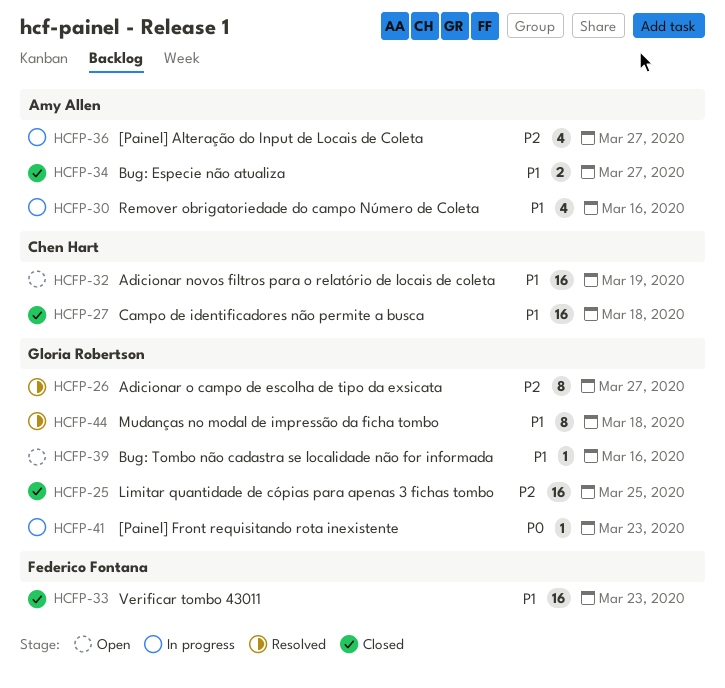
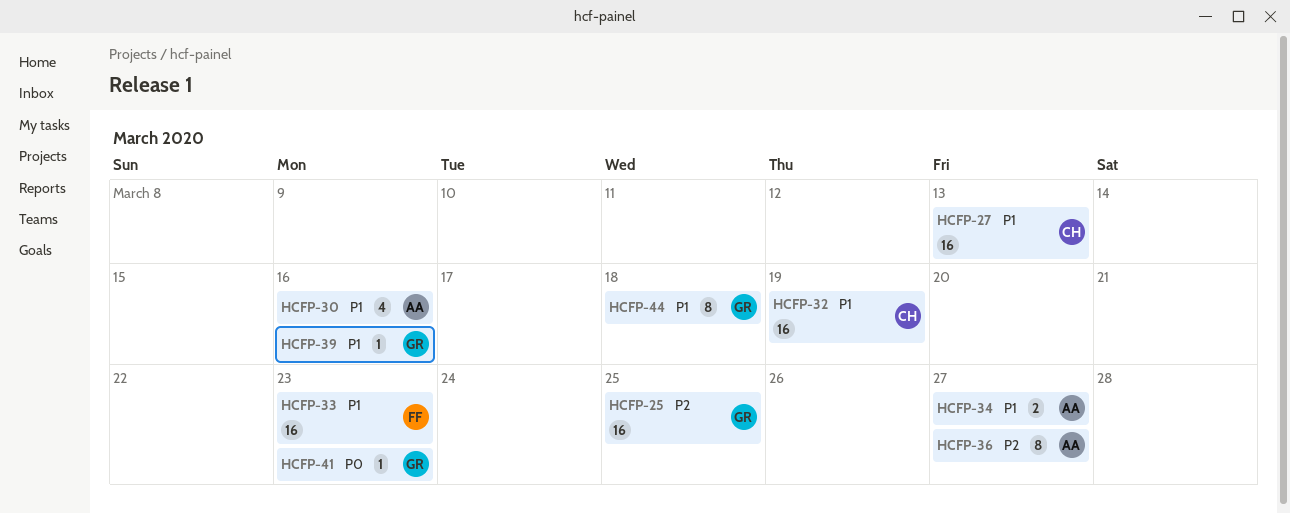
HCFP-26: present -> none
HCFP-27, due: Mar 18 -> Mar 13
HCFP-36, estimate: 4 -> 8

